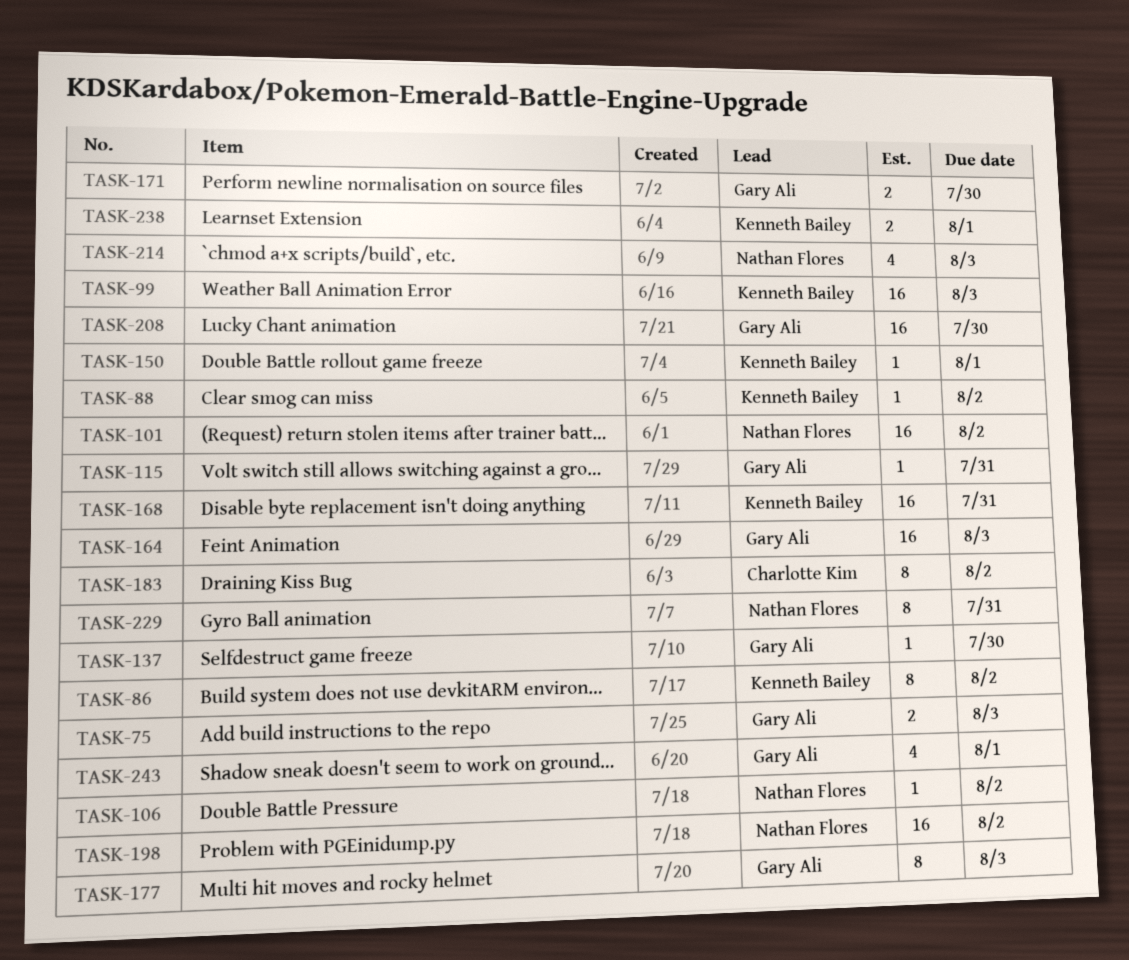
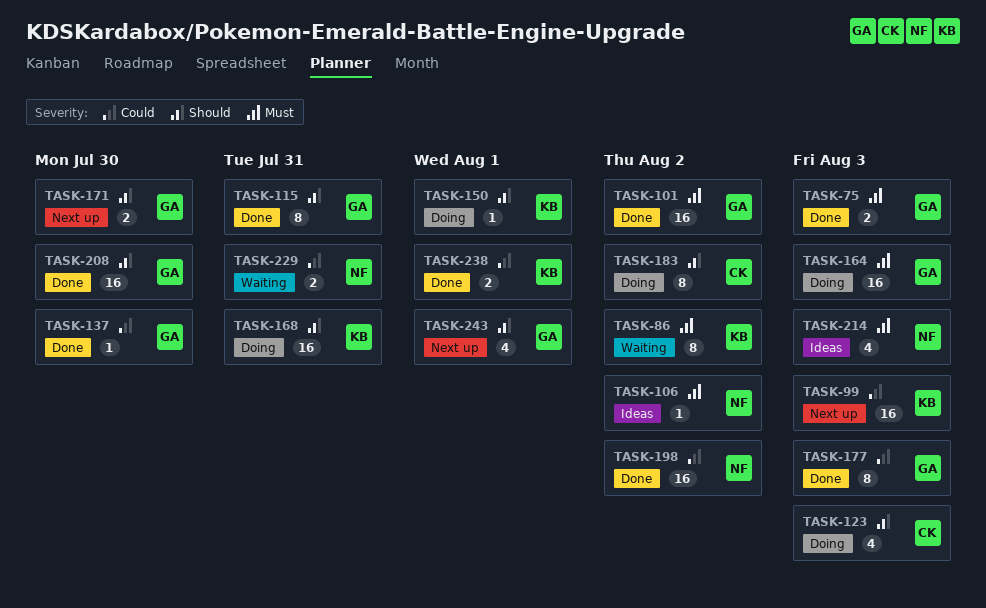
TASK-88: present -> none
TASK-101, owner: Nathan Flores -> Gary Ali
TASK-115, estimate: 1 -> 8
TASK-123: none -> present
TASK-229, estimate: 8 -> 2

